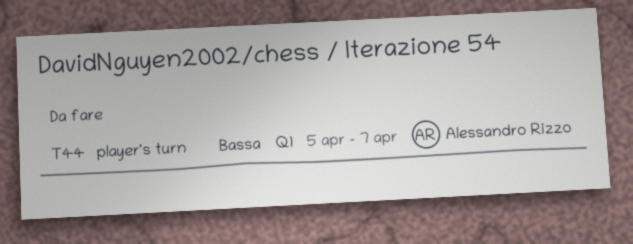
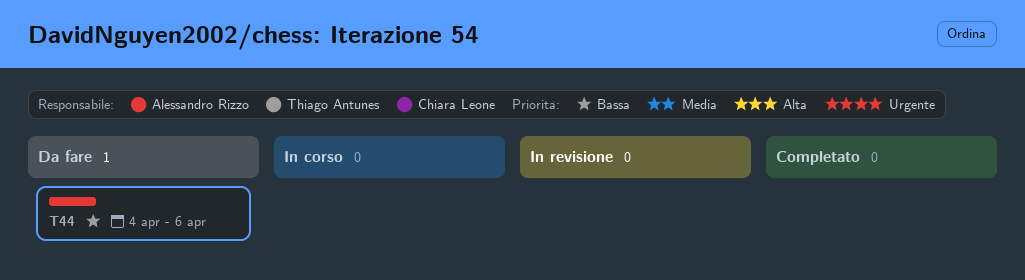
T44, start: Apr 5 -> Apr 4
T44, due: Apr 7 -> Apr 6

